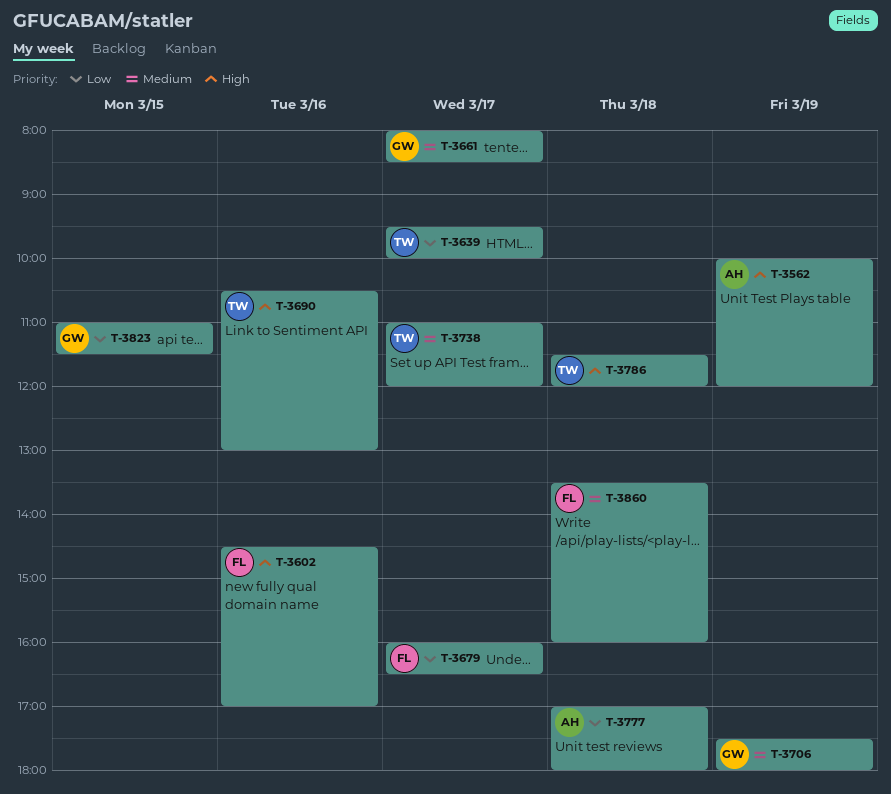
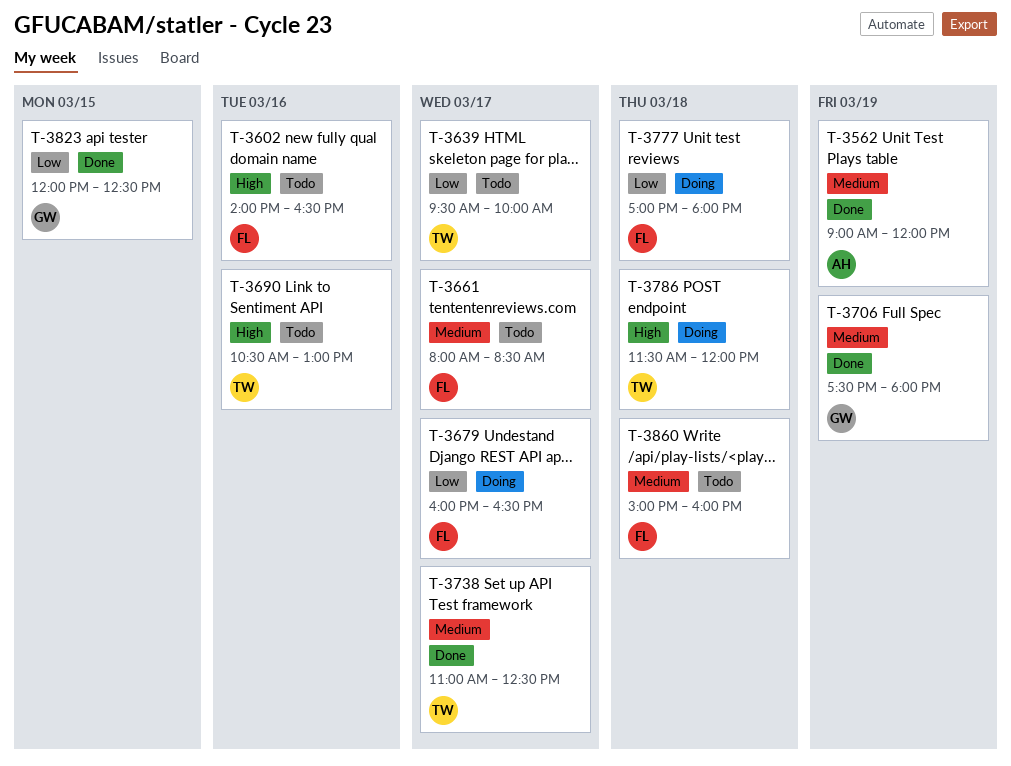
T-3562, priority: High -> Medium
T-3562, begins: 10:00 -> 09:00
T-3602, begins: 14:30 -> 14:00
T-3602, ends: 17:00 -> 16:30
T-3661, owner: GW -> FL
T-3738, ends: 12:00 -> 12:30
T-3777, owner: AH -> FL
T-3823, begins: 11:00 -> 12:00
T-3823, ends: 11:30 -> 12:30
T-3860, begins: 13:30 -> 15:00

